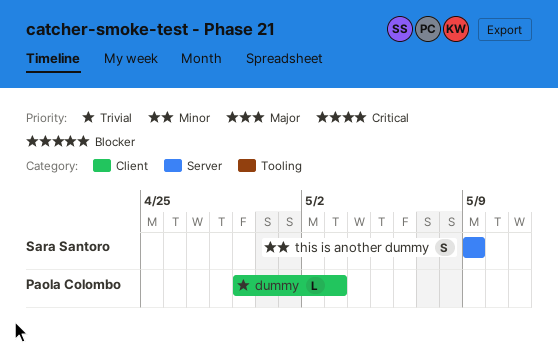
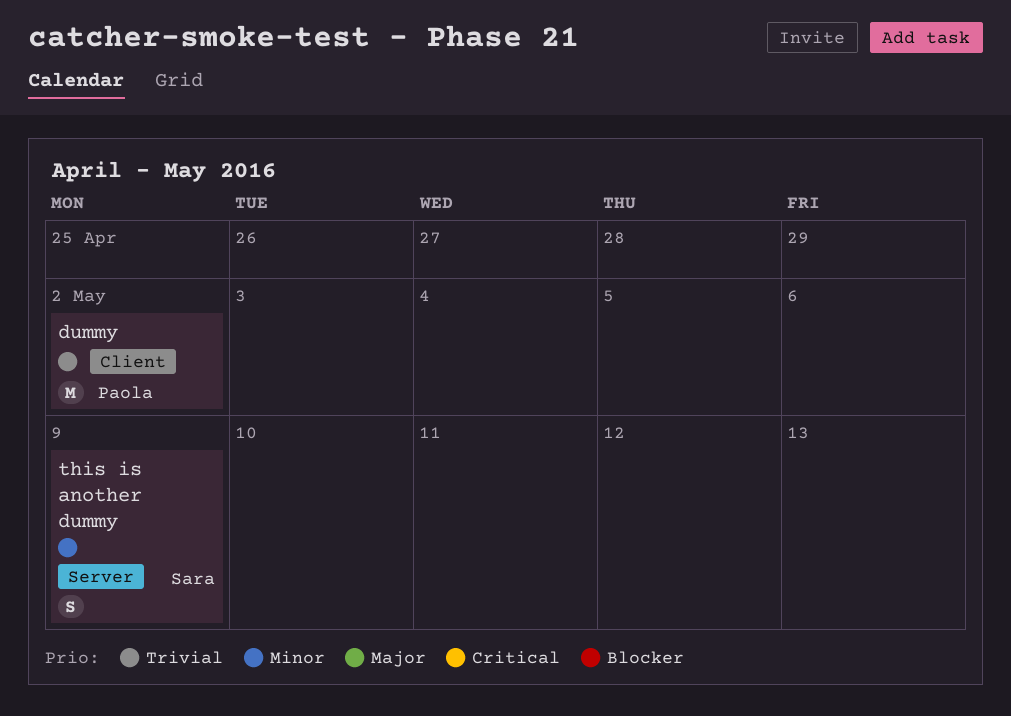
dummy, estimate: L -> M
dummy, due: May 3 -> May 2

